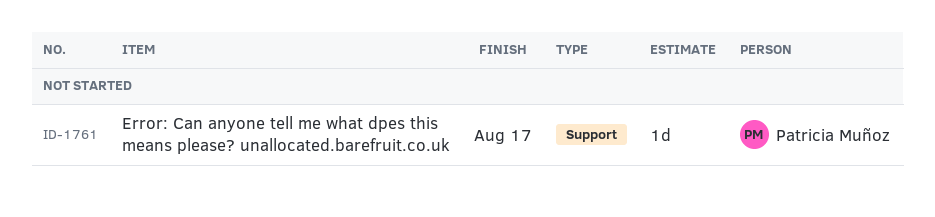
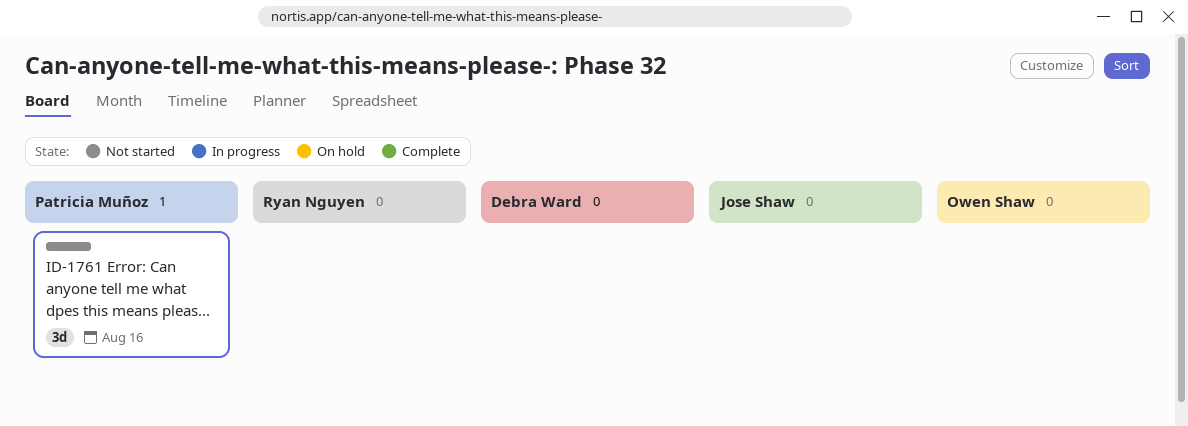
ID-1761, estimate: 1d -> 3d
ID-1761, due: Aug 17 -> Aug 16

